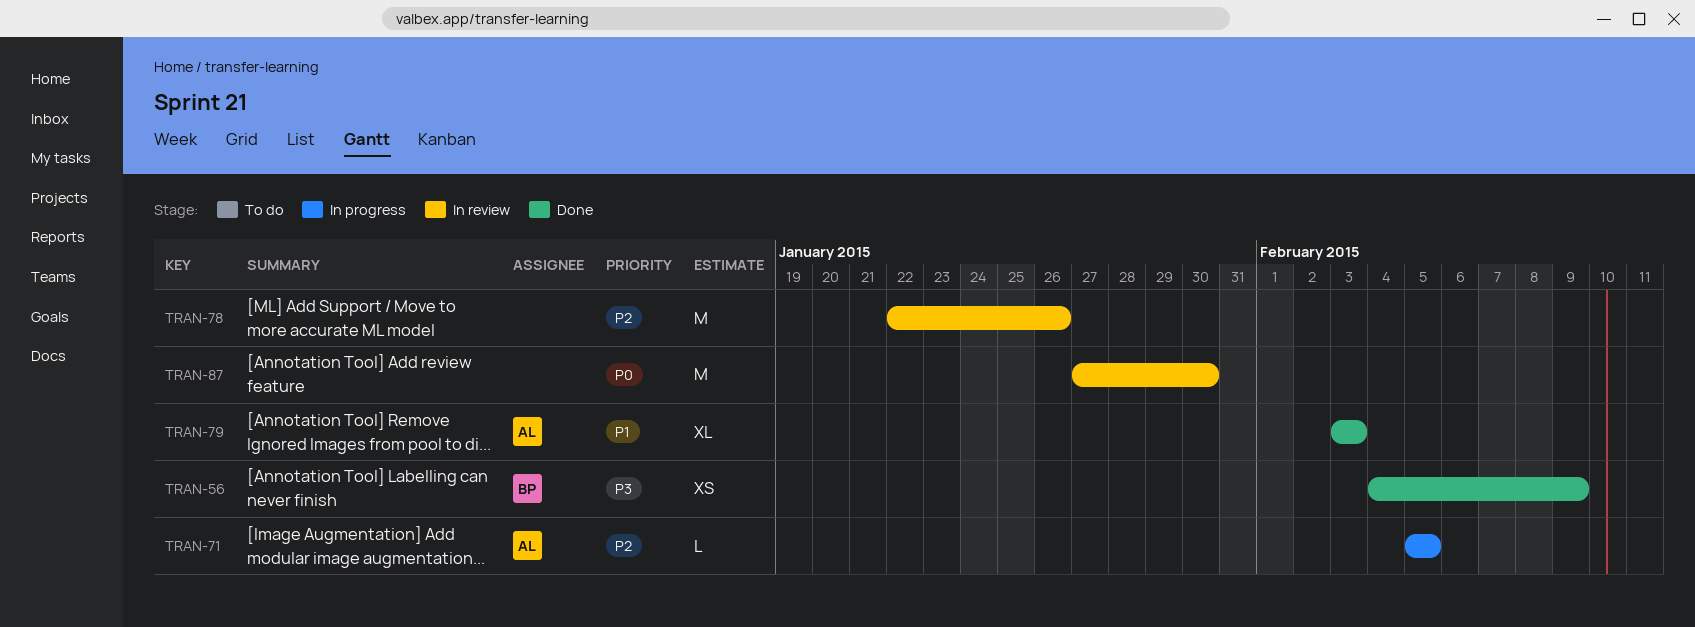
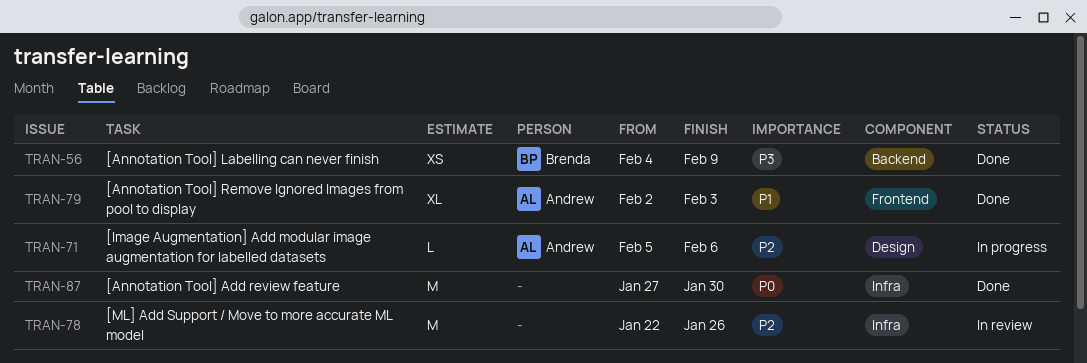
TRAN-71, due: Feb 5 -> Feb 6
TRAN-79, start: Feb 3 -> Feb 2
TRAN-87, status: In review -> Done

